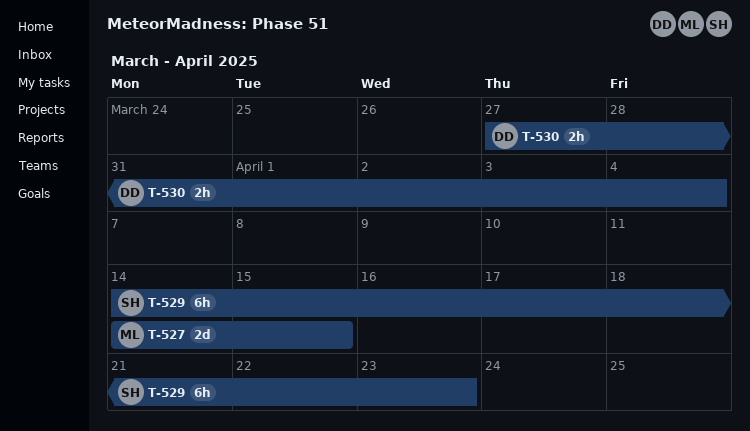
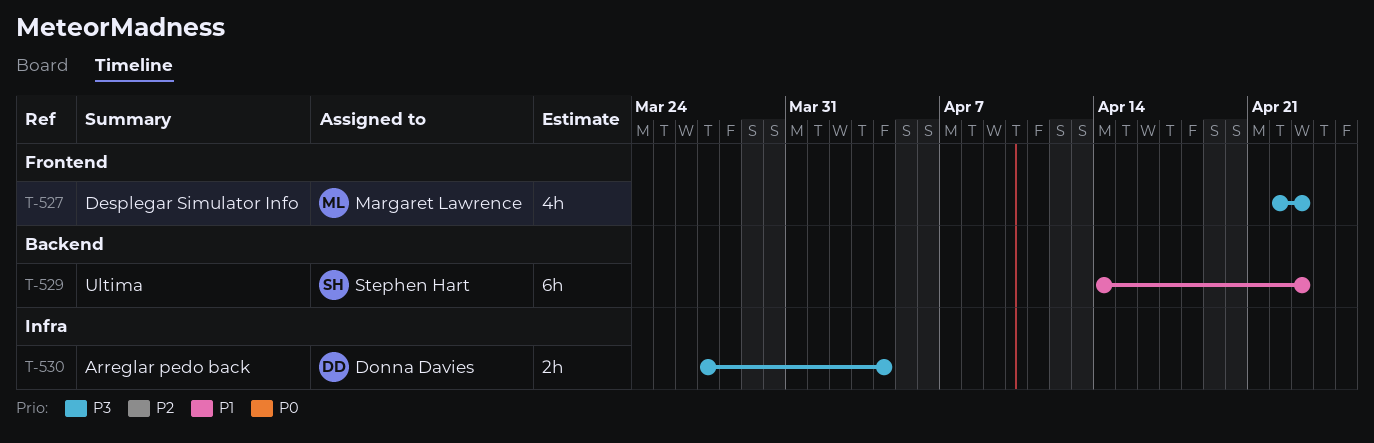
T-527, estimate: 2d -> 4h
T-527, start: Apr 14 -> Apr 22
T-527, due: Apr 15 -> Apr 23

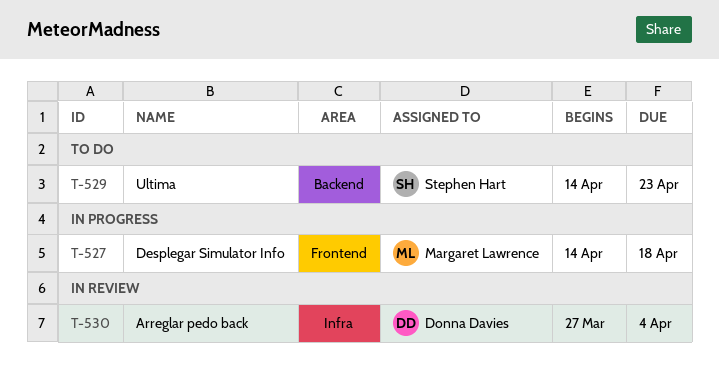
T-527, start: Apr 22 -> Apr 14
T-527, due: Apr 23 -> Apr 18

